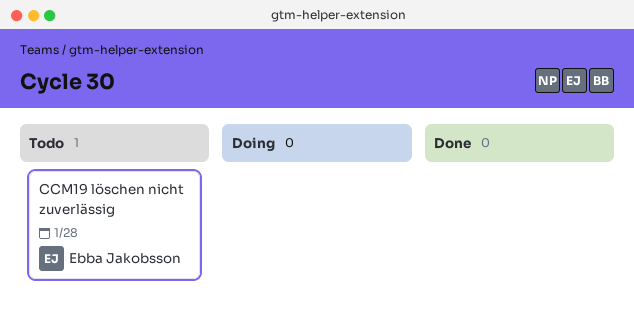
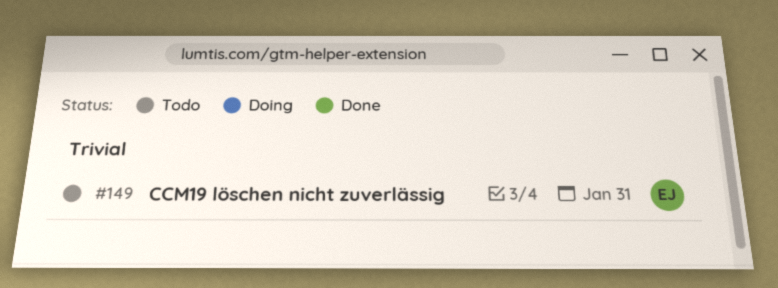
CCM19 löschen nicht zuverlässig, due: Jan 28 -> Jan 31

